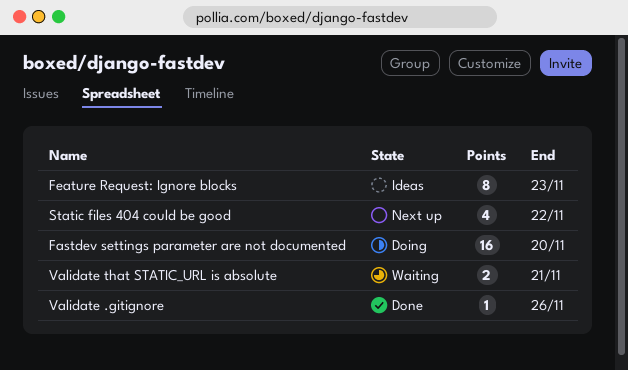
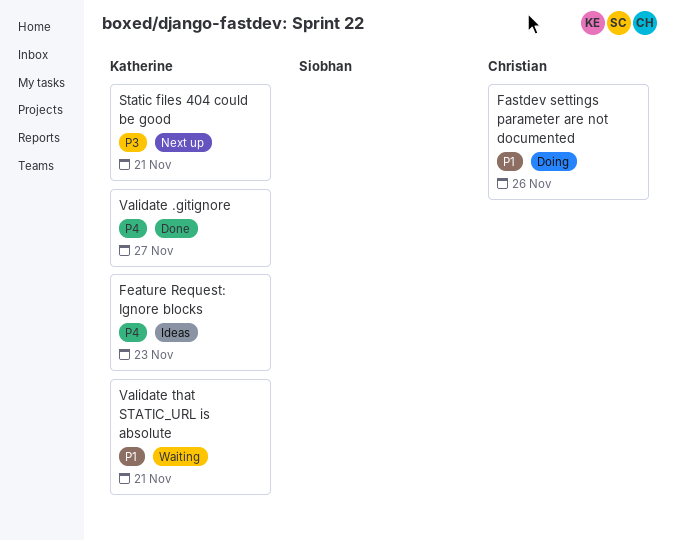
Fastdev settings parameter are not documented, due: Nov 20 -> Nov 26
Static files 404 could be good, due: Nov 22 -> Nov 21
Validate .gitignore, due: Nov 26 -> Nov 27

